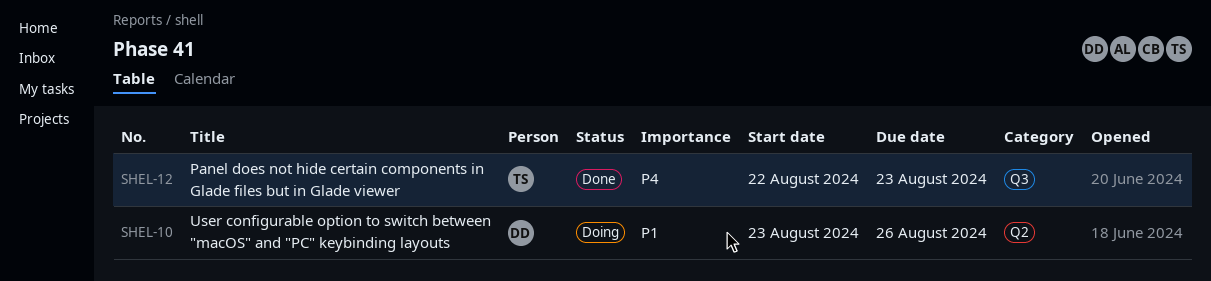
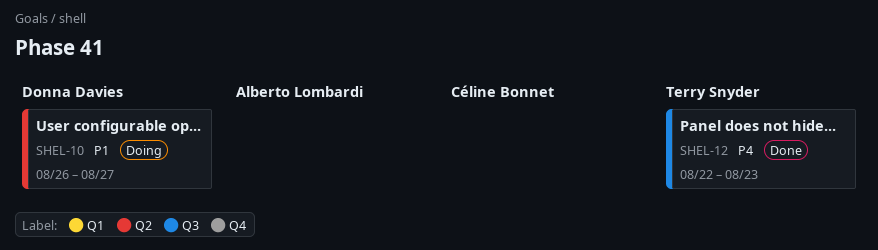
SHEL-10, start: Aug 23 -> Aug 26
SHEL-10, due: Aug 26 -> Aug 27

